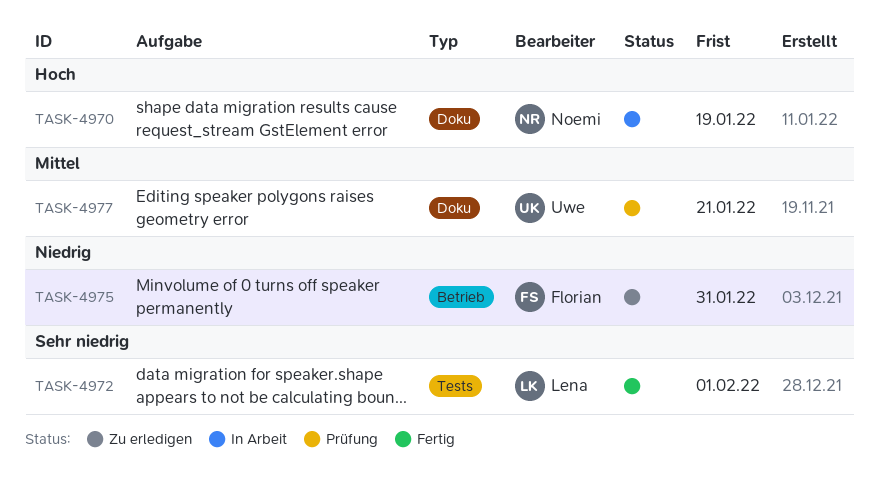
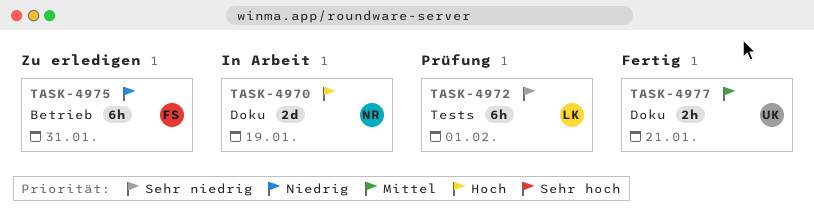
TASK-4972, status: Fertig -> Prüfung
TASK-4977, status: Prüfung -> Fertig

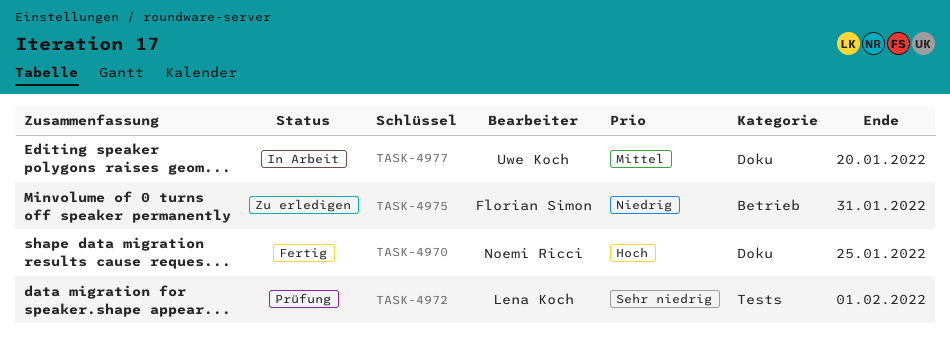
TASK-4970, status: In Arbeit -> Fertig
TASK-4970, due: Jan 19 -> Jan 25
TASK-4977, status: Fertig -> In Arbeit
TASK-4977, due: Jan 21 -> Jan 20

